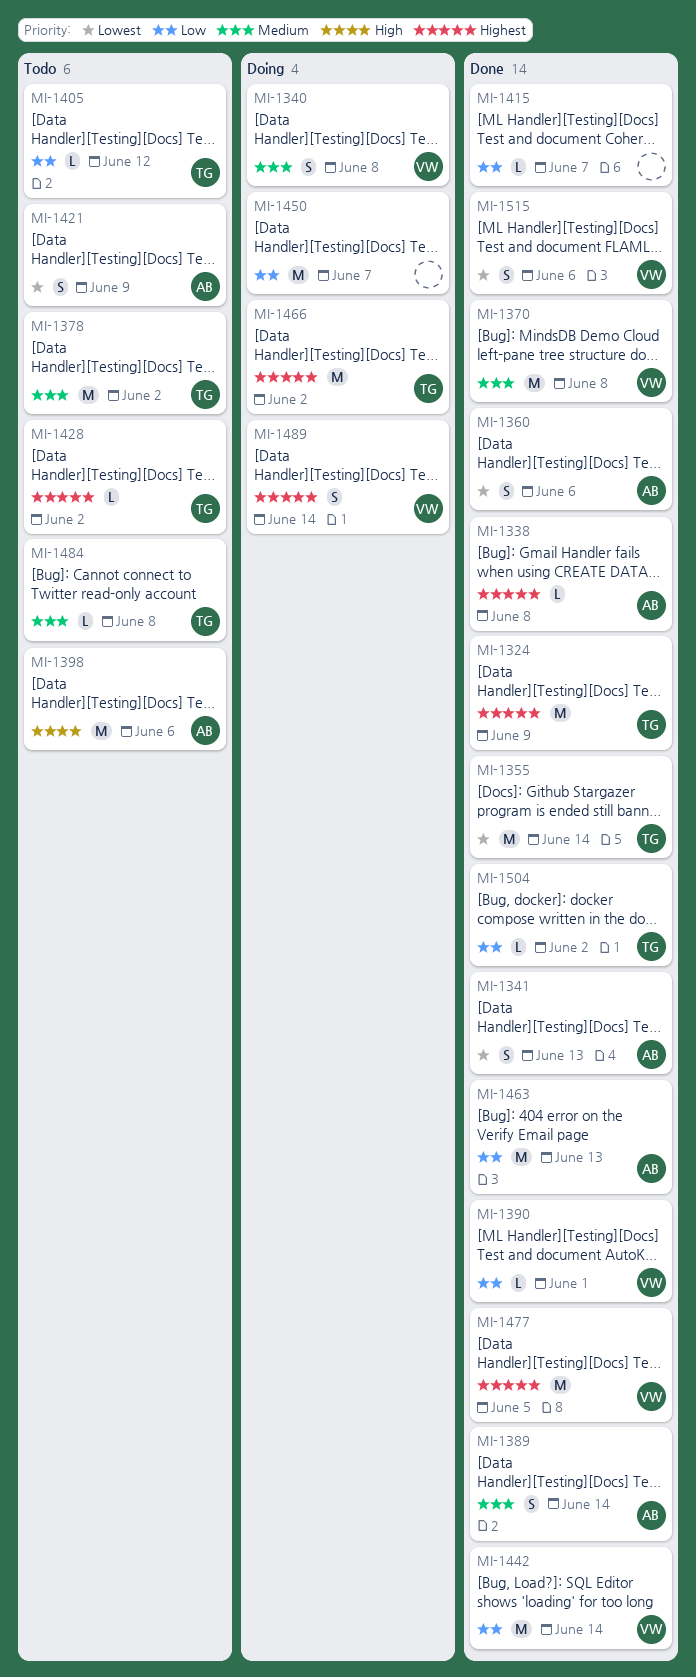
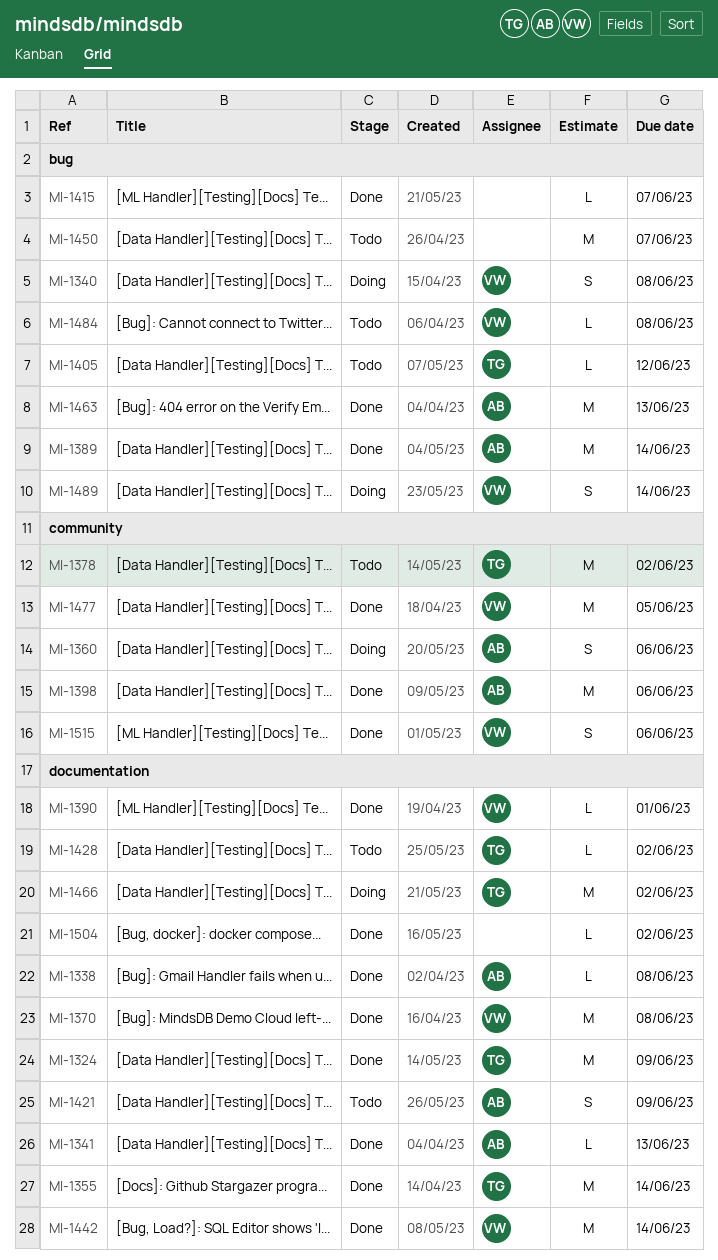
MI-1341, estimate: S -> L
MI-1360, status: Done -> Doing
MI-1389, estimate: S -> M
MI-1398, status: Todo -> Done
MI-1450, status: Doing -> Todo
MI-1484, owner: TG -> VW
MI-1504, owner: TG -> none

